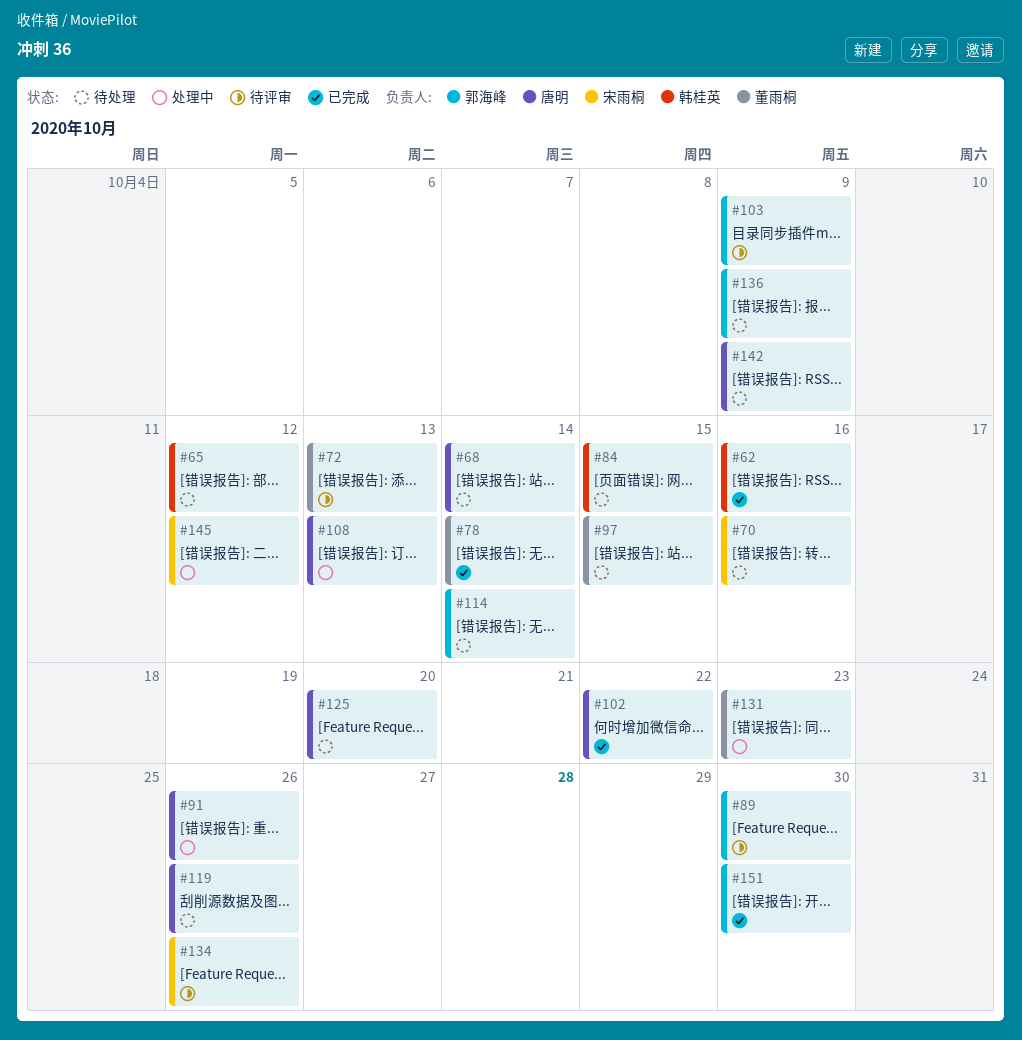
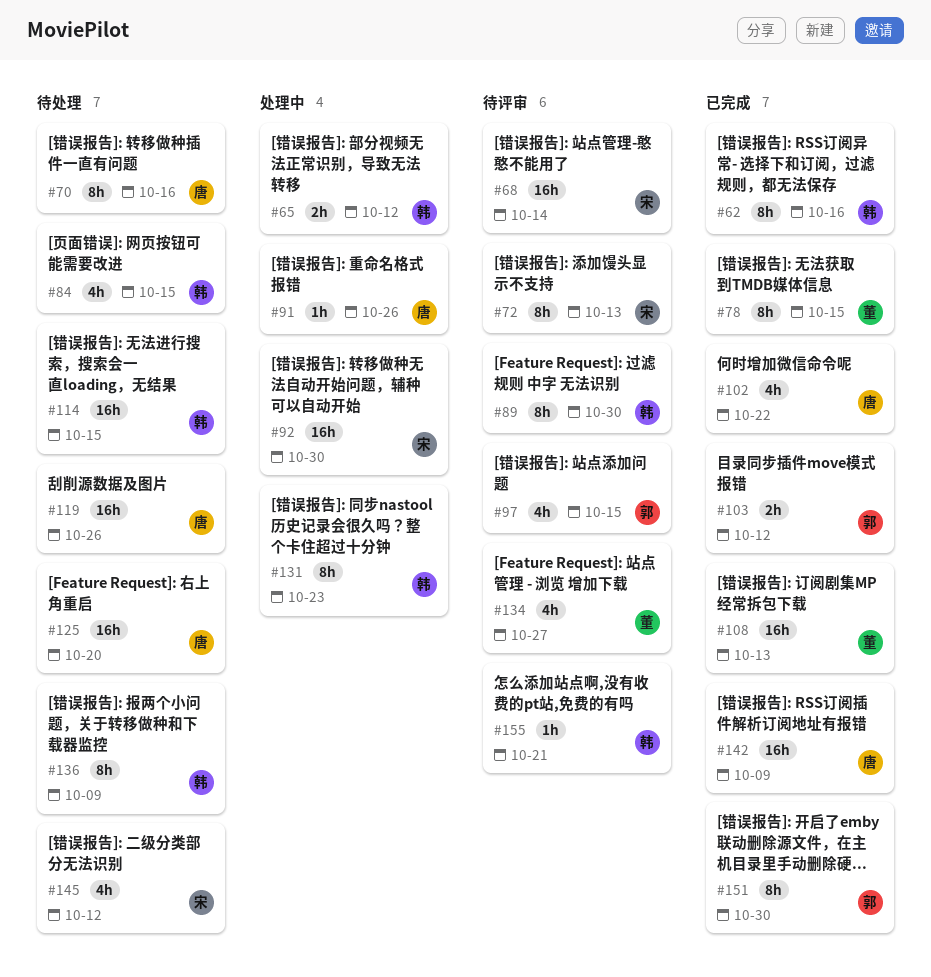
#65, status: 待处理 -> 处理中
#68, status: 待处理 -> 待评审
#68, owner: 唐明 -> 宋雨桐
#70, owner: 宋雨桐 -> 唐明
#72, owner: 董雨桐 -> 宋雨桐
#78, due: Oct 14 -> Oct 15
#89, owner: 郭海峰 -> 韩桂英
#92: none -> present
#97, status: 待处理 -> 待评审
#97, owner: 董雨桐 -> 郭海峰
#103, status: 待评审 -> 已完成
#103, due: Oct 9 -> Oct 12
#108, status: 处理中 -> 已完成
#108, owner: 唐明 -> 董雨桐
#114, owner: 郭海峰 -> 韩桂英
#114, due: Oct 14 -> Oct 15
#131, owner: 董雨桐 -> 韩桂英
#134, owner: 宋雨桐 -> 董雨桐
#134, due: Oct 26 -> Oct 27
#136, owner: 郭海峰 -> 韩桂英
#142, status: 待处理 -> 已完成
#145, status: 处理中 -> 待处理
#155: none -> present

